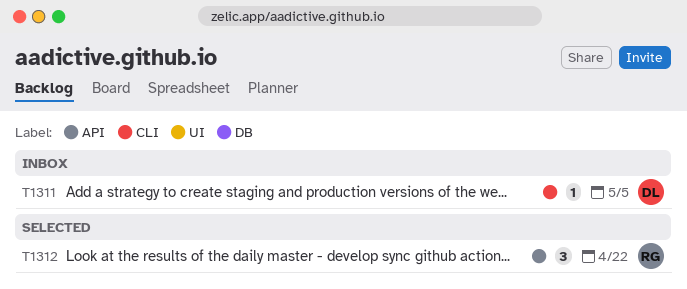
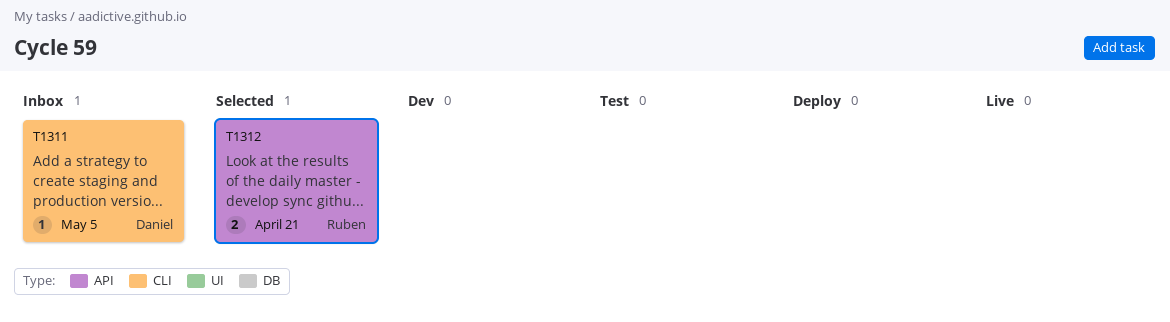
T1312, estimate: 3 -> 2
T1312, due: Apr 22 -> Apr 21

